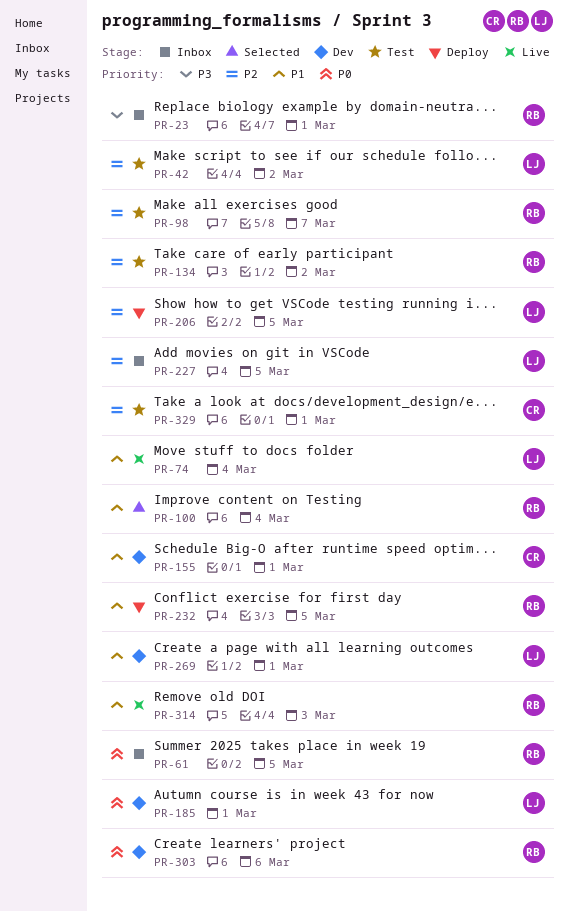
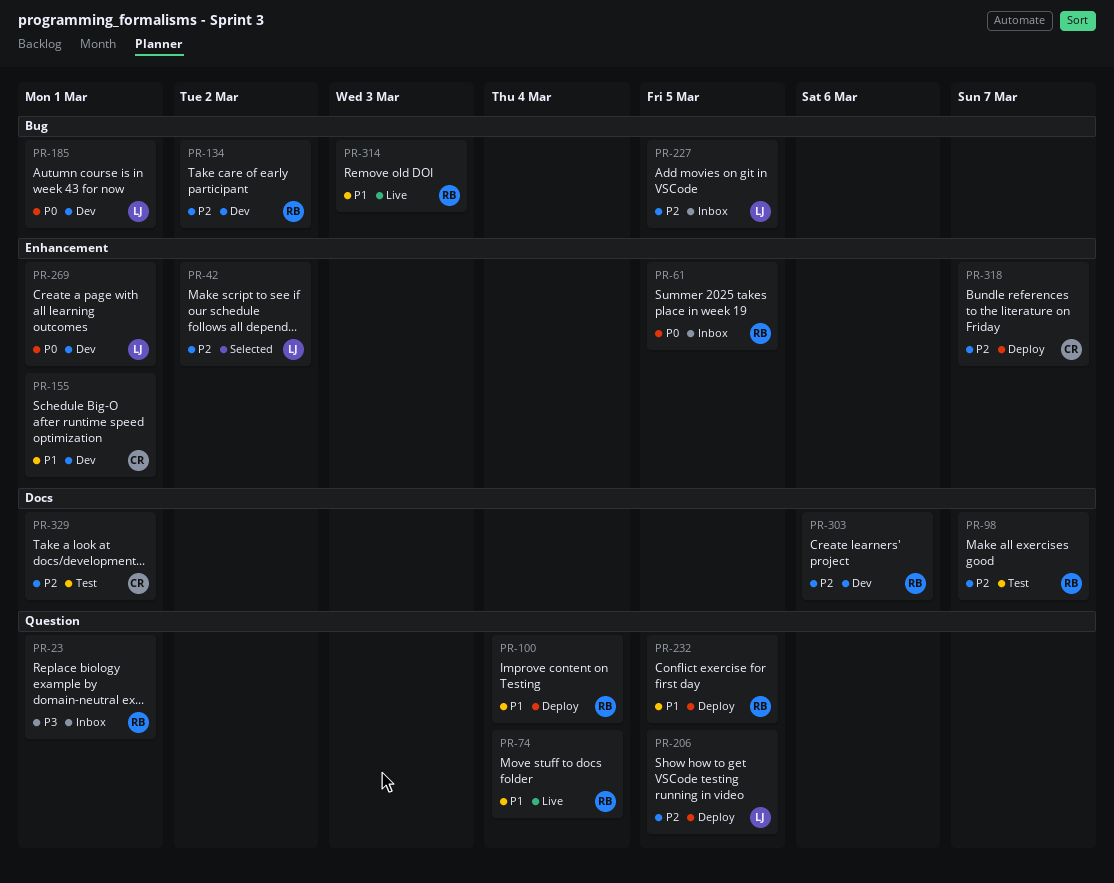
PR-42, status: Test -> Selected
PR-74, owner: LJ -> RB
PR-100, status: Selected -> Deploy
PR-134, status: Test -> Dev
PR-269, priority: P1 -> P0
PR-303, priority: P0 -> P2
PR-318: none -> present

